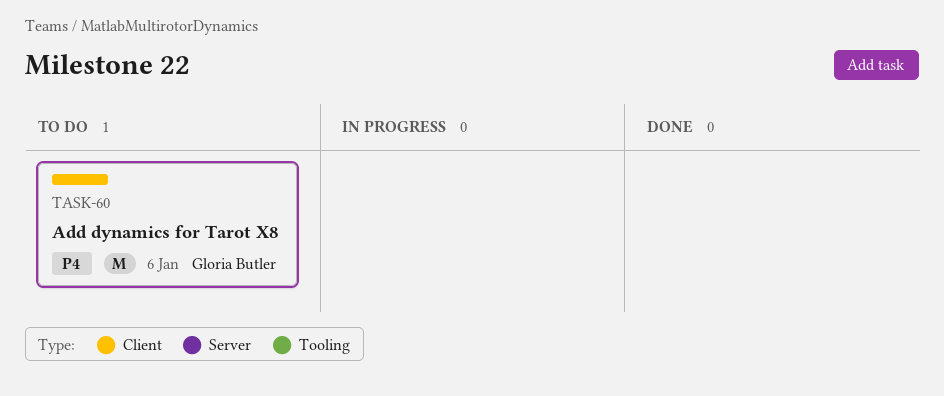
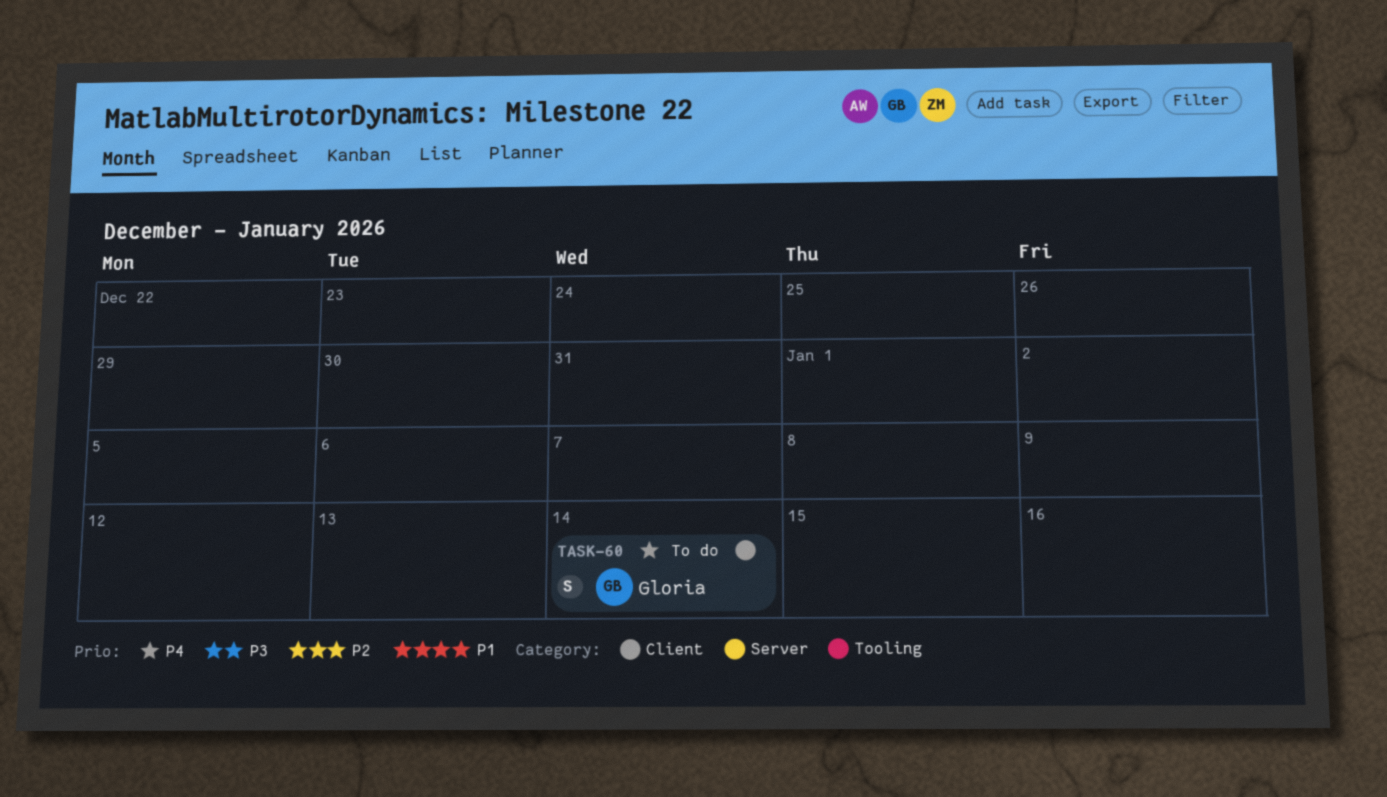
TASK-60, estimate: M -> S
TASK-60, due: Jan 6 -> Jan 14

